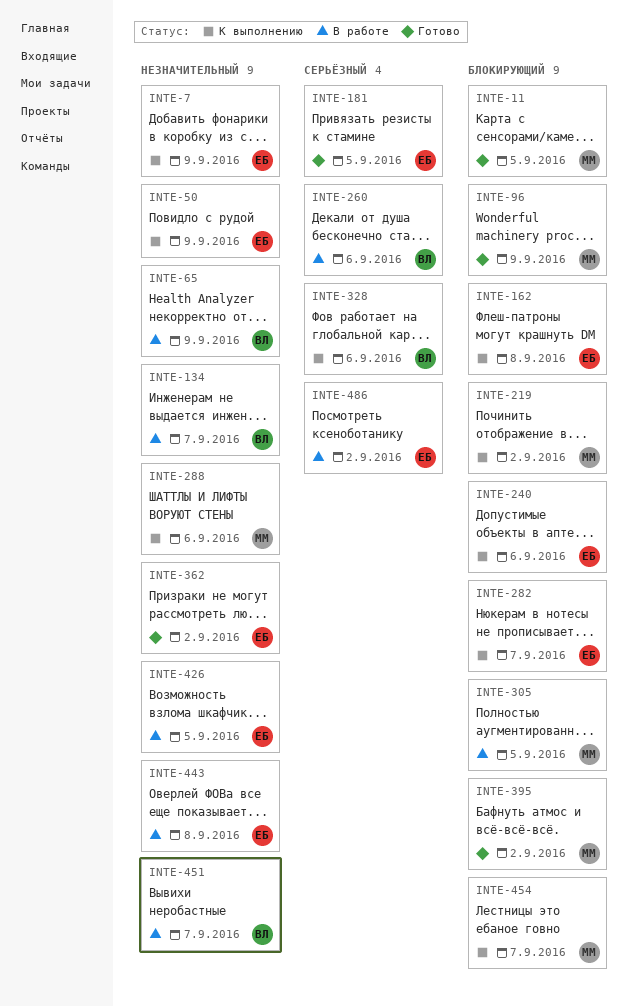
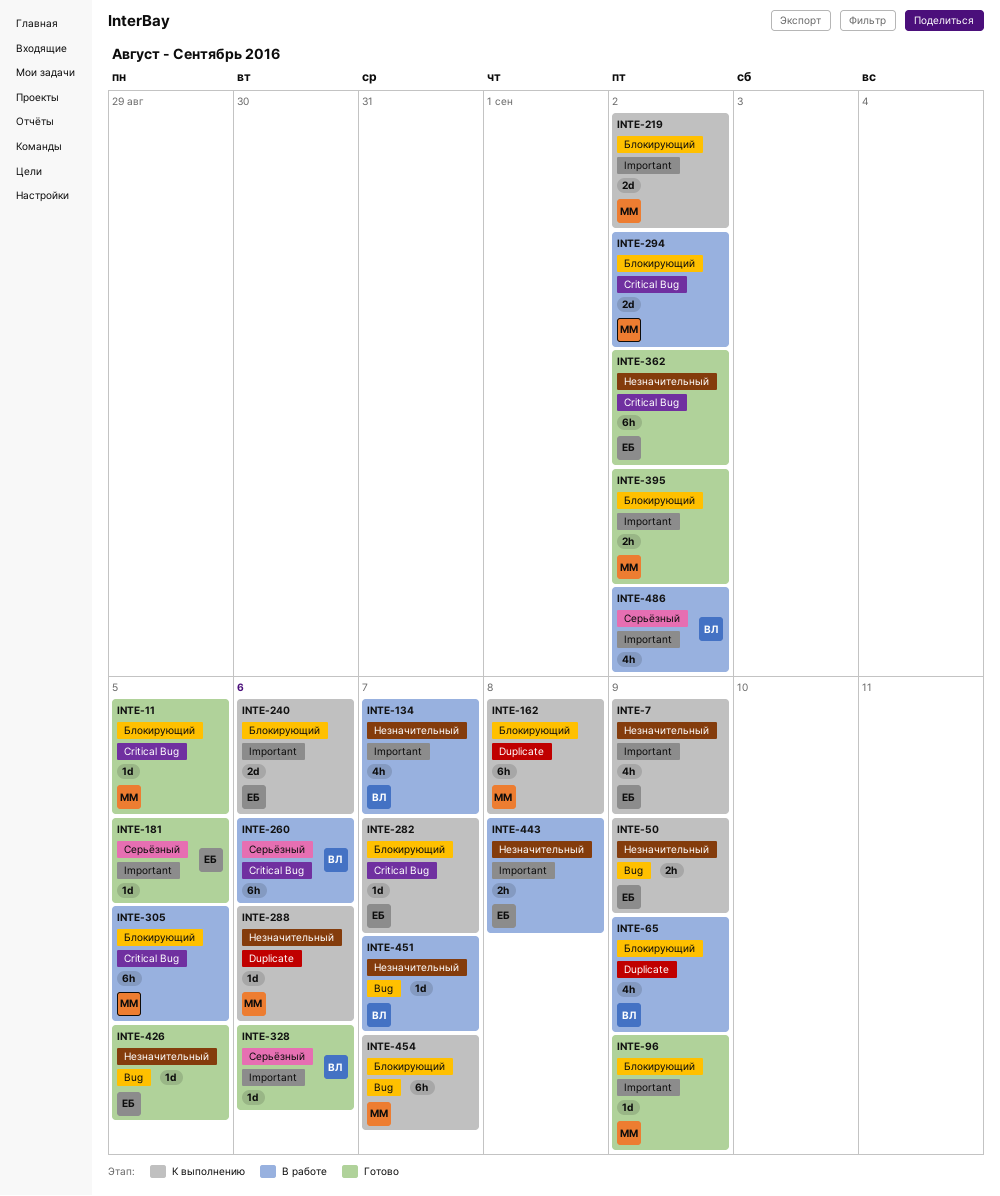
INTE-65, priority: Незначительный -> Блокирующий
INTE-162, owner: ЕБ -> ММ
INTE-294: none -> present
INTE-328, status: К выполнению -> Готово
INTE-426, status: В работе -> Готово
INTE-486, owner: ЕБ -> ВЛ

